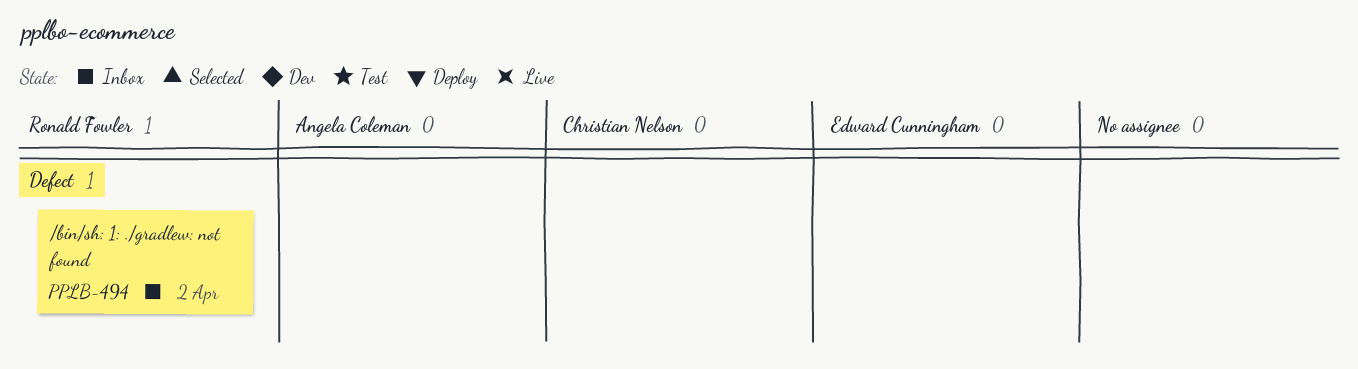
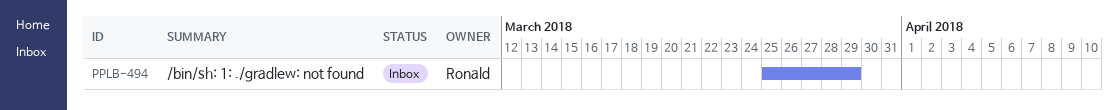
PPLB-494, due: Apr 2 -> Mar 29

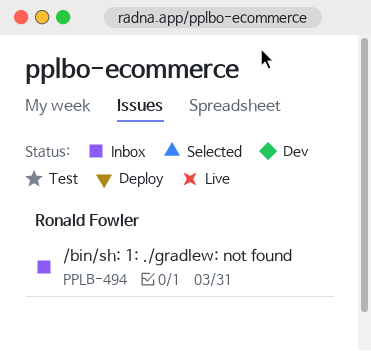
PPLB-494, due: Mar 29 -> Mar 31

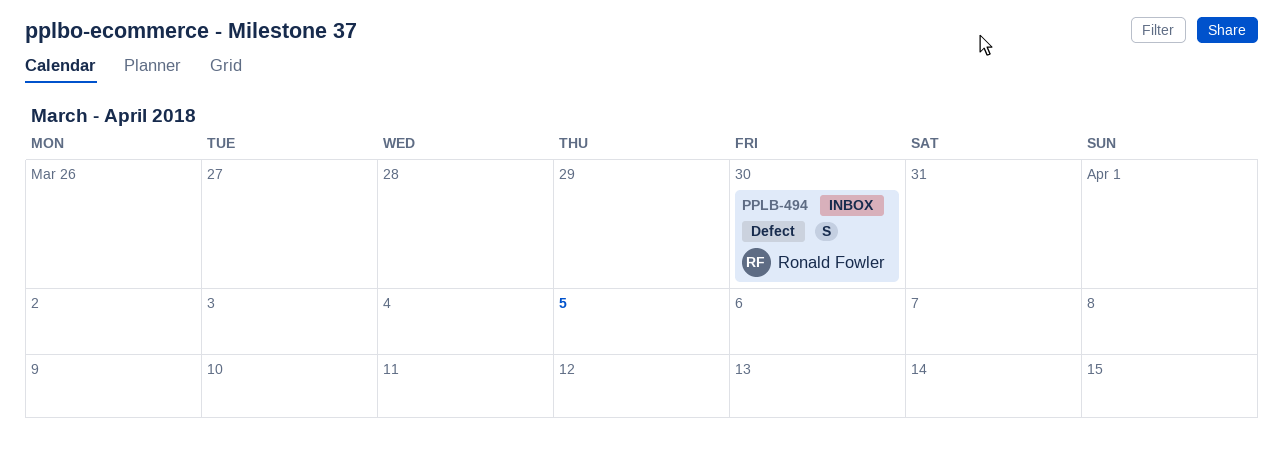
PPLB-494, due: Mar 31 -> Mar 30

